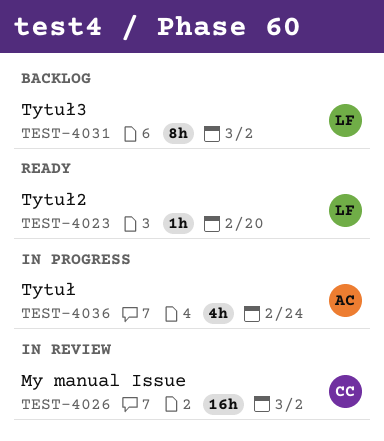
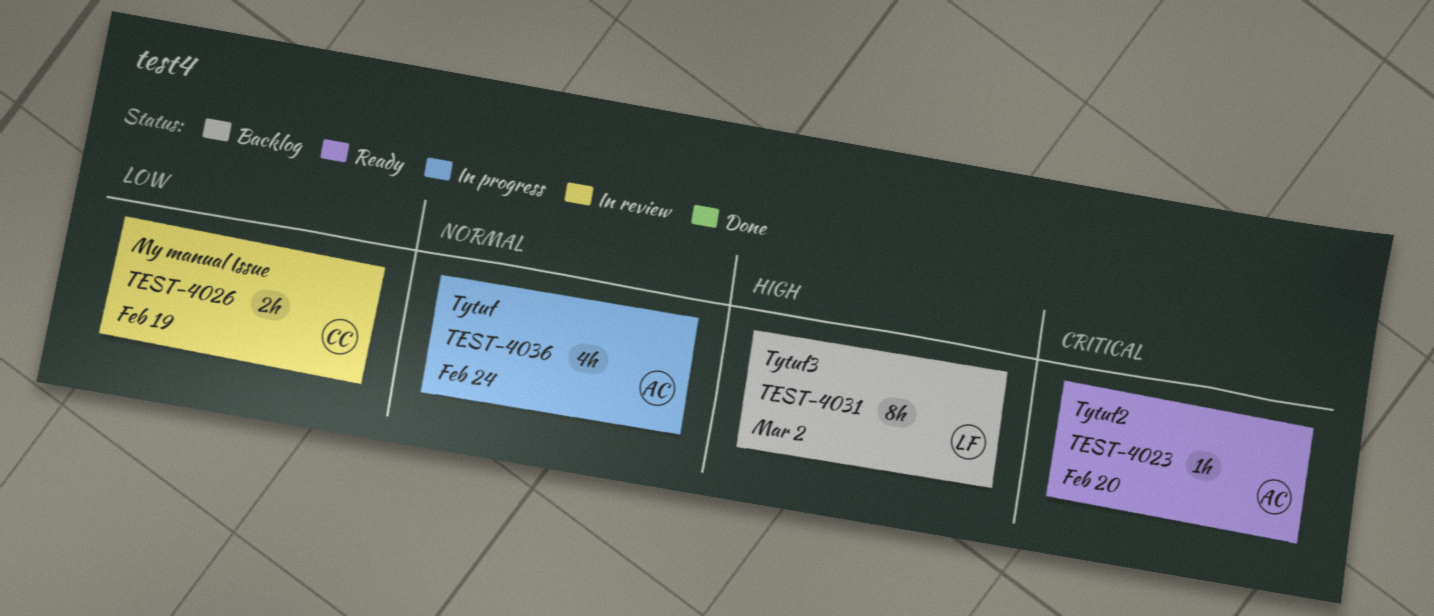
TEST-4023, owner: LF -> AC
TEST-4026, estimate: 16h -> 2h
TEST-4026, due: Mar 2 -> Feb 19

